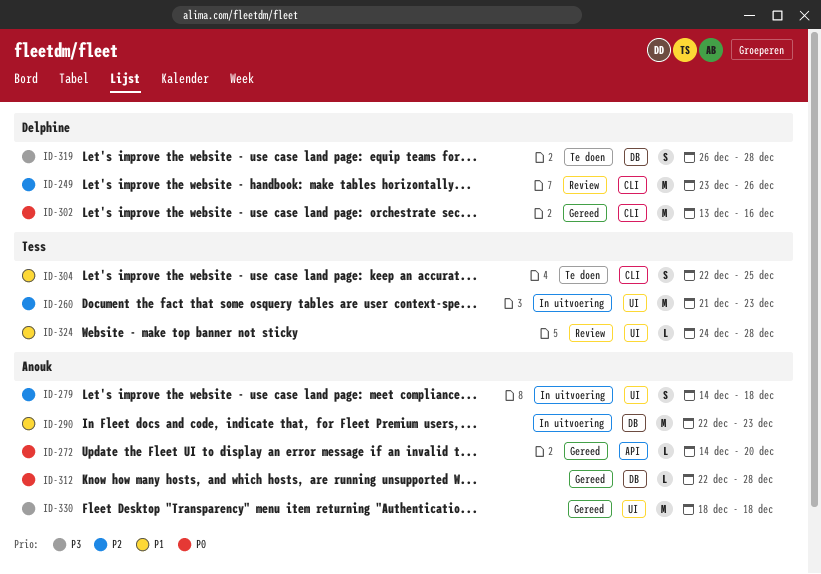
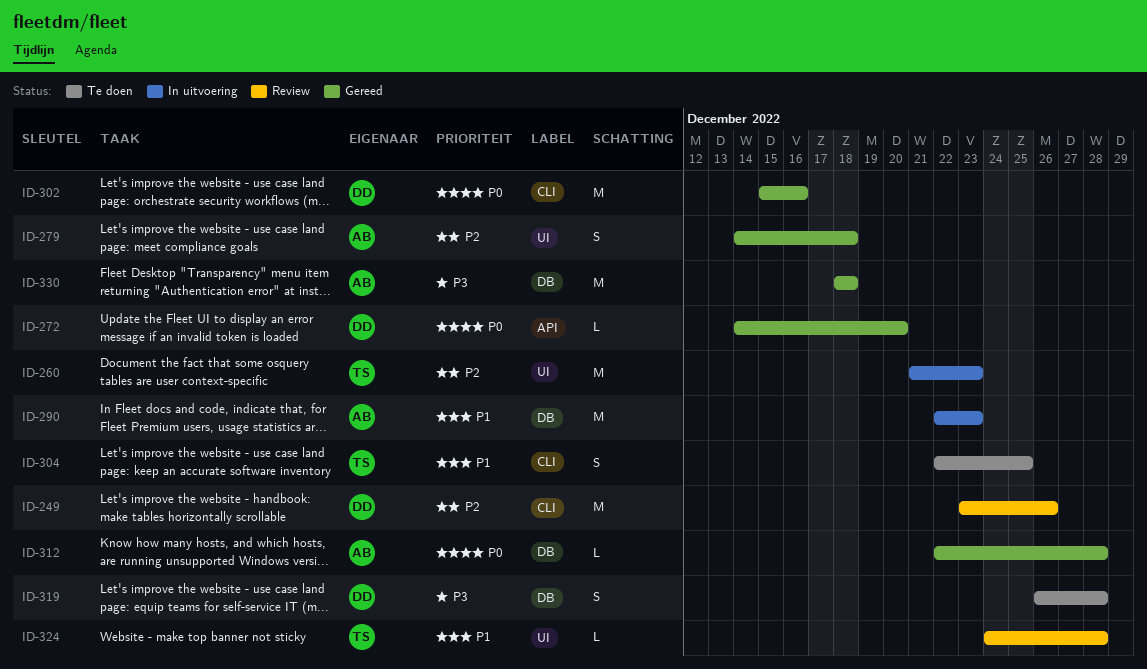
ID-272, owner: Anouk -> Delphine
ID-279, status: In uitvoering -> Gereed
ID-302, start: Dec 13 -> Dec 15
ID-330, label: UI -> DB

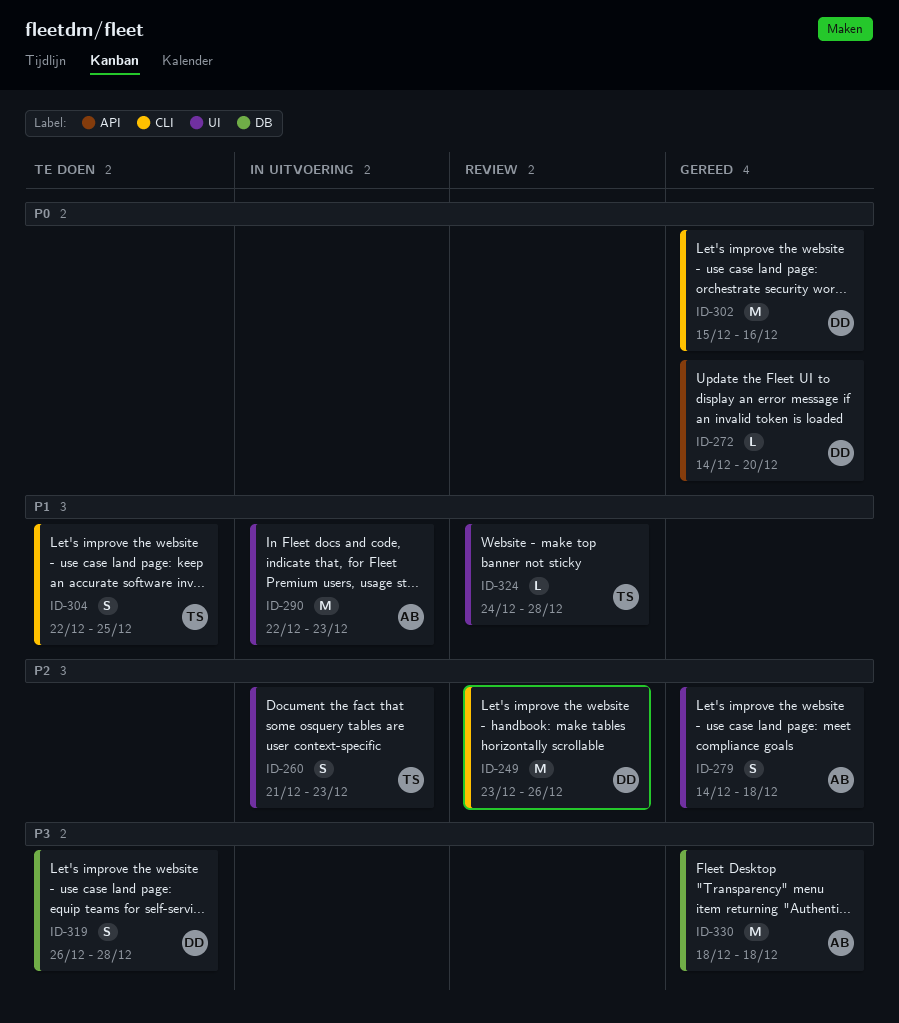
ID-260, estimate: M -> S
ID-290, label: DB -> UI
ID-312: present -> none

